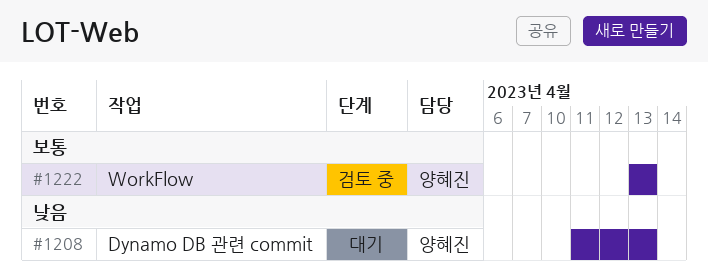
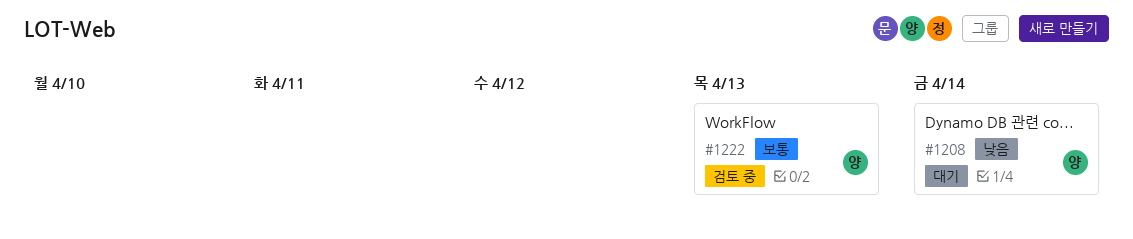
#1208, due: Apr 13 -> Apr 14

